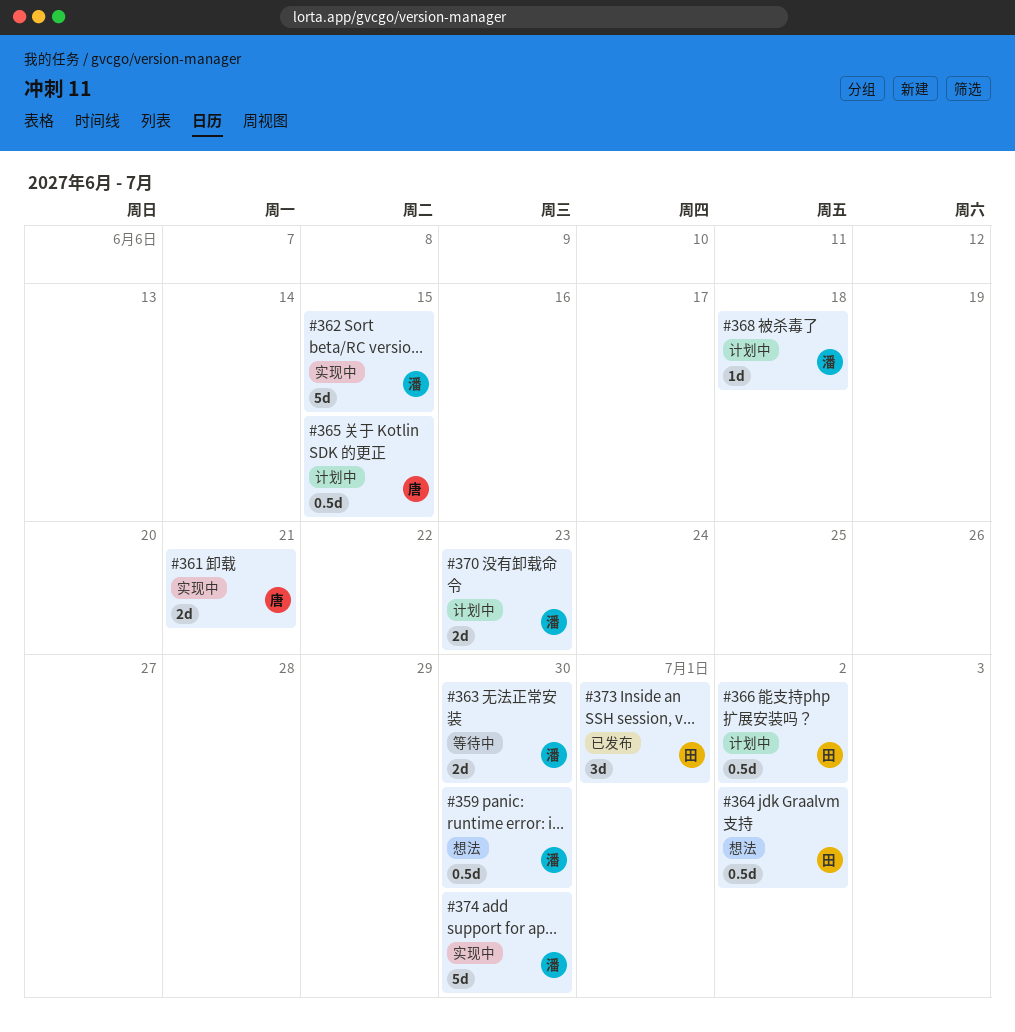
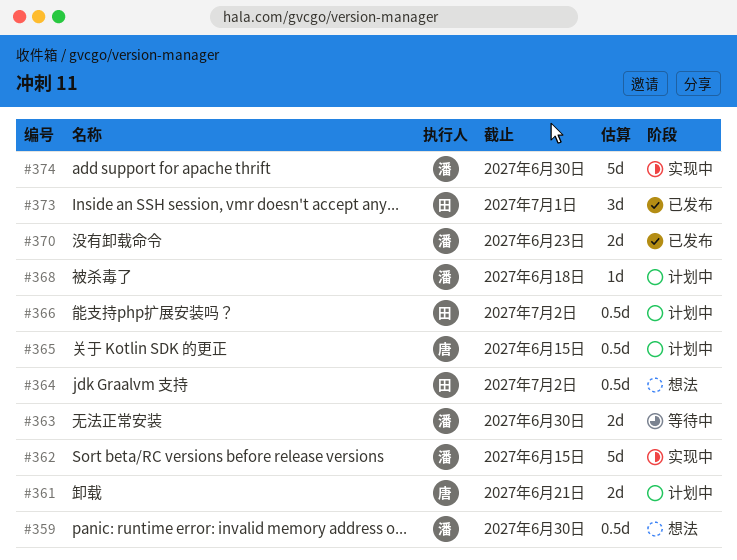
#361, status: 实现中 -> 计划中
#370, status: 计划中 -> 已发布

